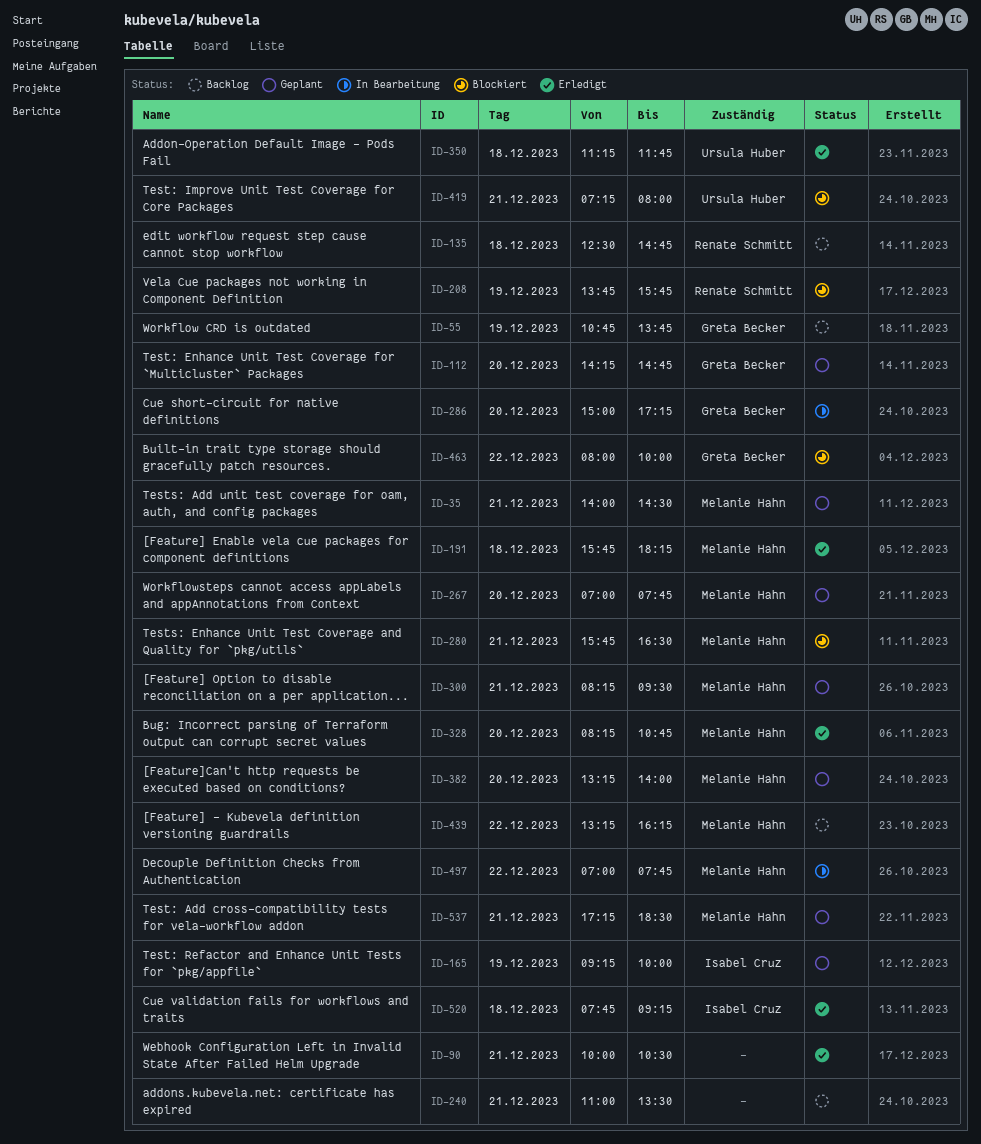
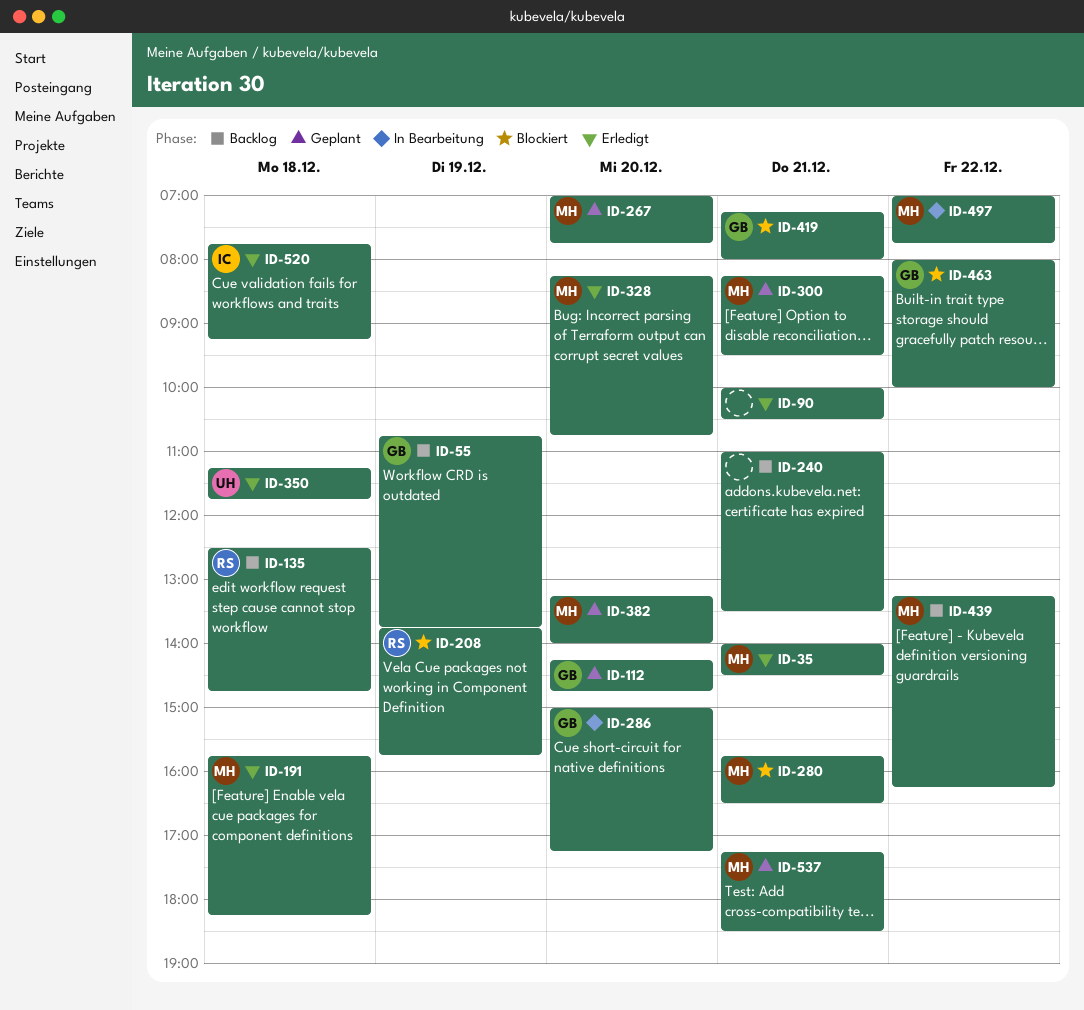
ID-35, status: Geplant -> Erledigt
ID-165: present -> none
ID-419, owner: Ursula Huber -> Greta Becker

